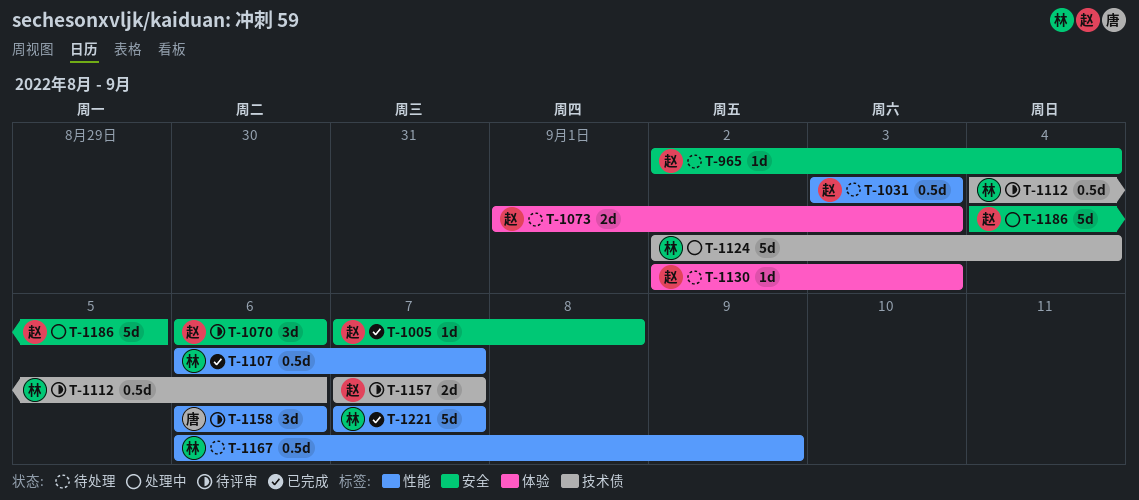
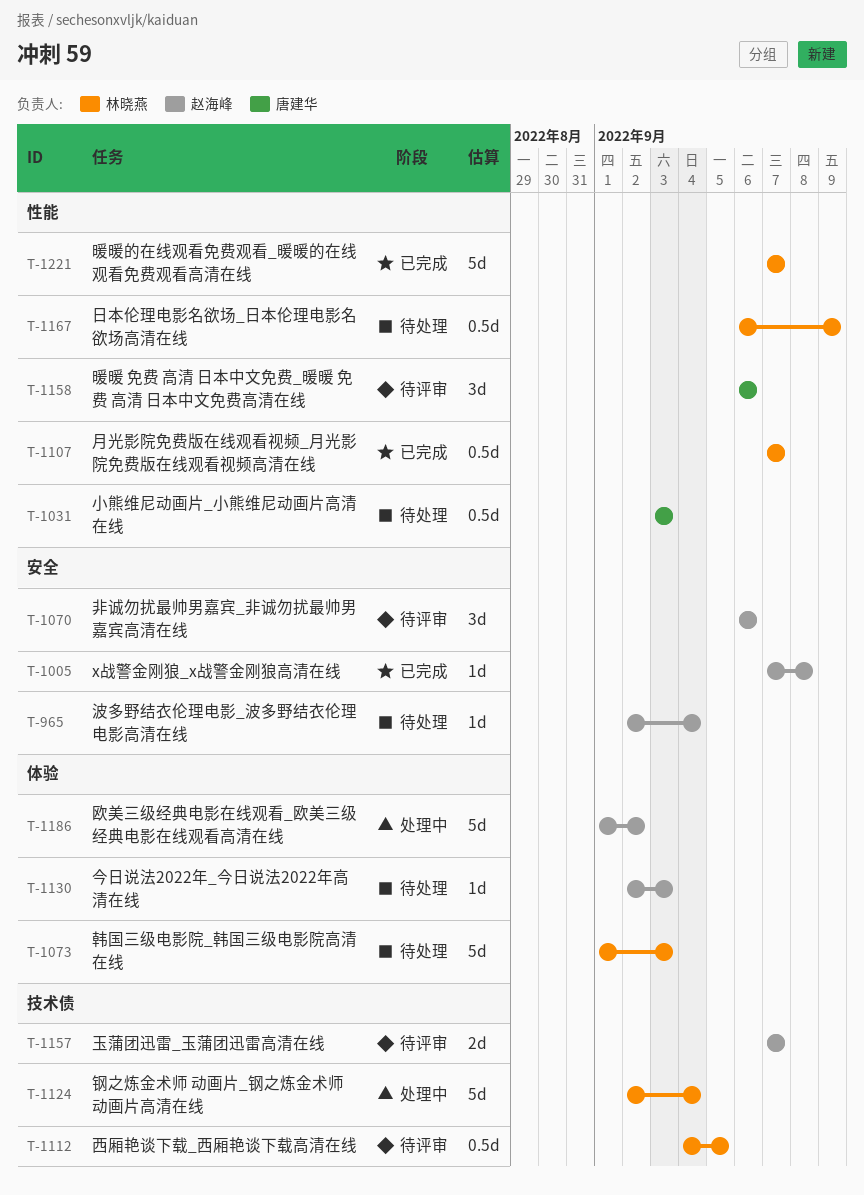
T-1031, owner: 赵海峰 -> 唐建华
T-1073, owner: 赵海峰 -> 林晓燕
T-1073, estimate: 2d -> 5d
T-1107, start: Sep 6 -> Sep 7
T-1112, due: Sep 6 -> Sep 5
T-1186, label: 安全 -> 体验
T-1186, start: Sep 4 -> Sep 1
T-1186, due: Sep 5 -> Sep 2

